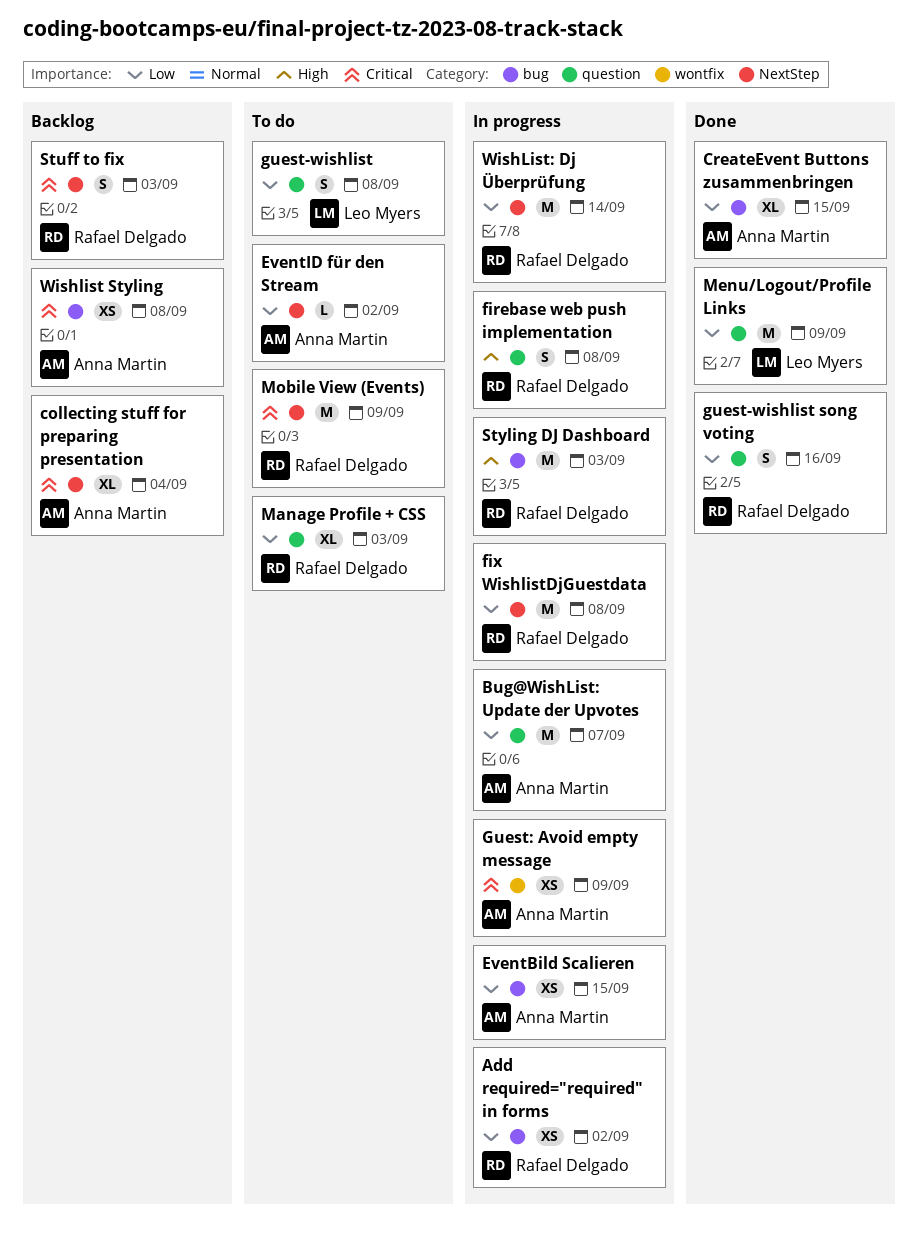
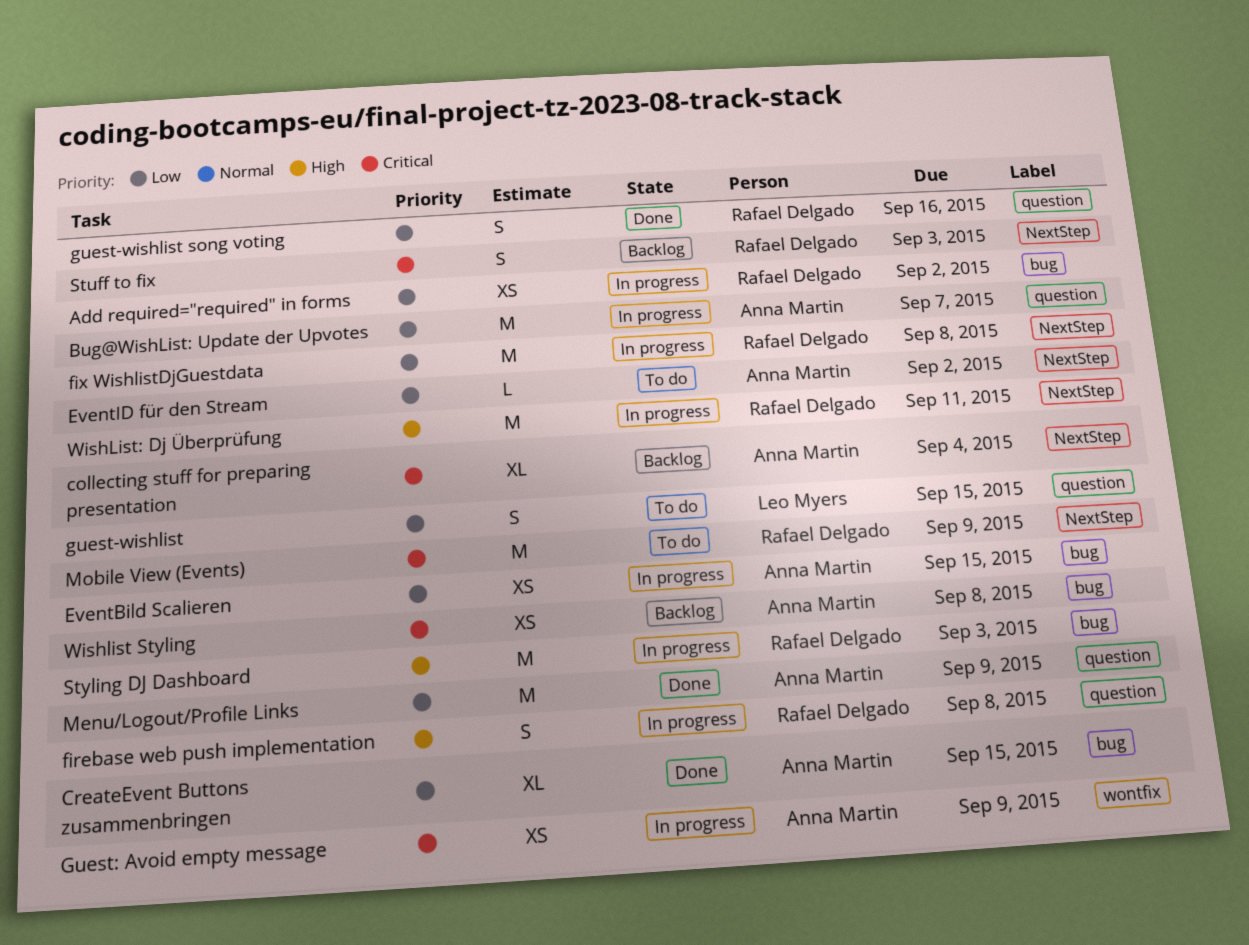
guest-wishlist, due: Sep 8 -> Sep 15
Manage Profile + CSS: present -> none
Menu/Logout/Profile Links, owner: Leo Myers -> Anna Martin
WishList: Dj Überprüfung, priority: Low -> High
WishList: Dj Überprüfung, due: Sep 14 -> Sep 11

